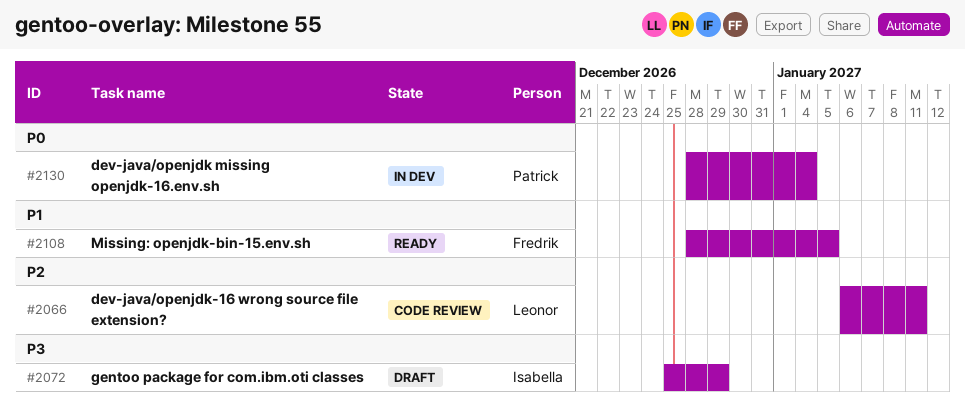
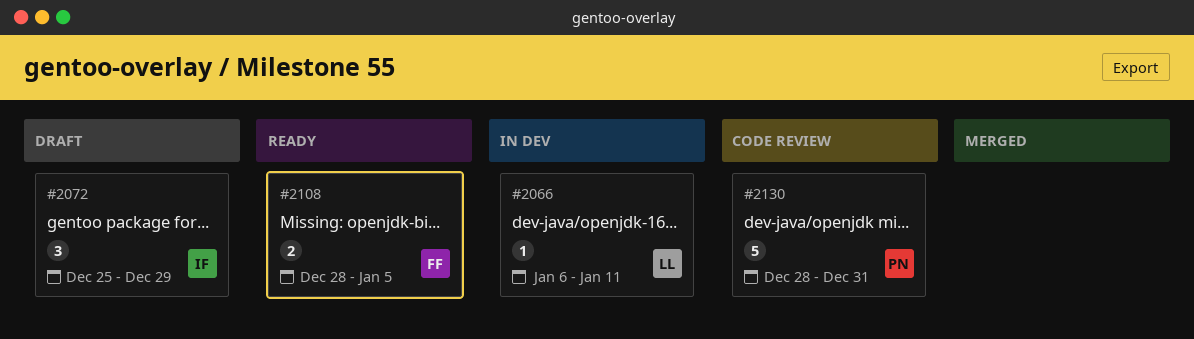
#2066, status: Code review -> In dev
#2130, status: In dev -> Code review
#2130, due: Jan 4 -> Dec 31

